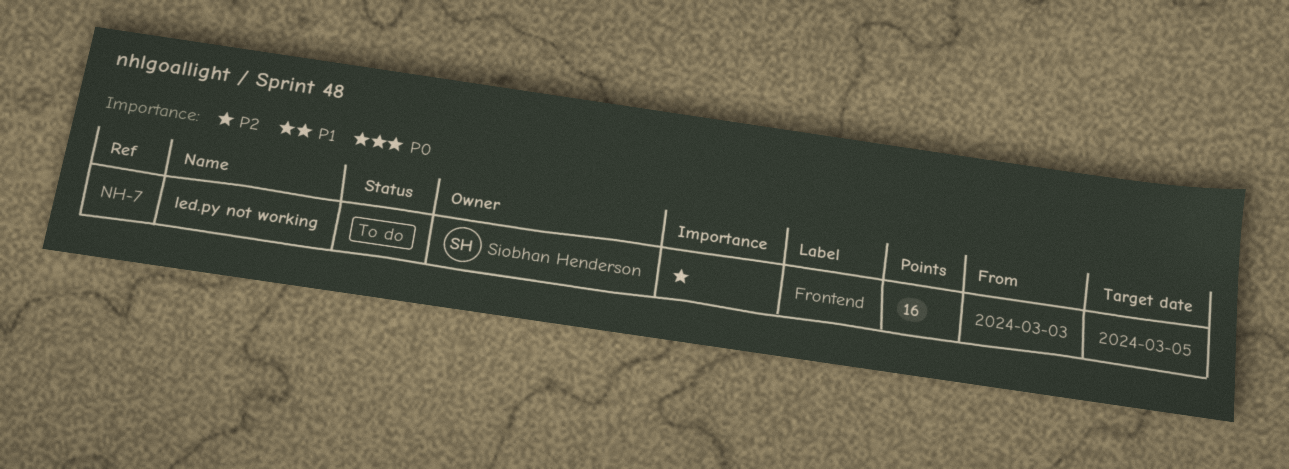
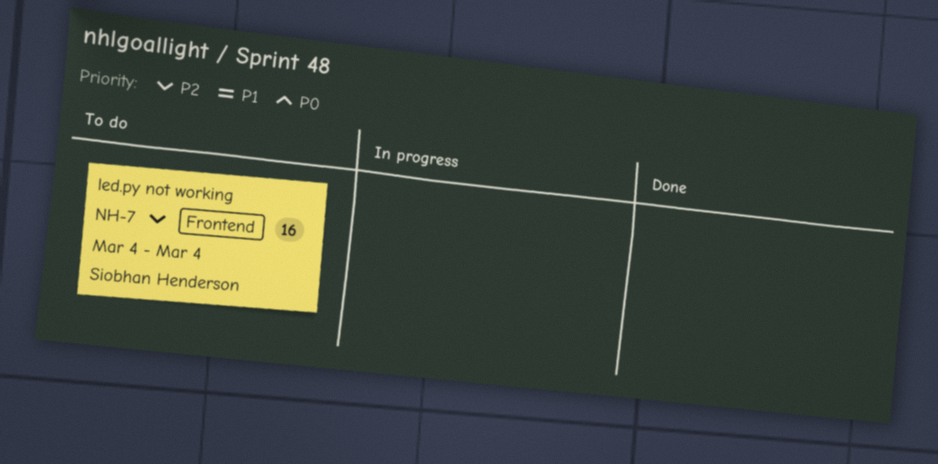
NH-7, start: Mar 3 -> Mar 4
NH-7, due: Mar 5 -> Mar 4

